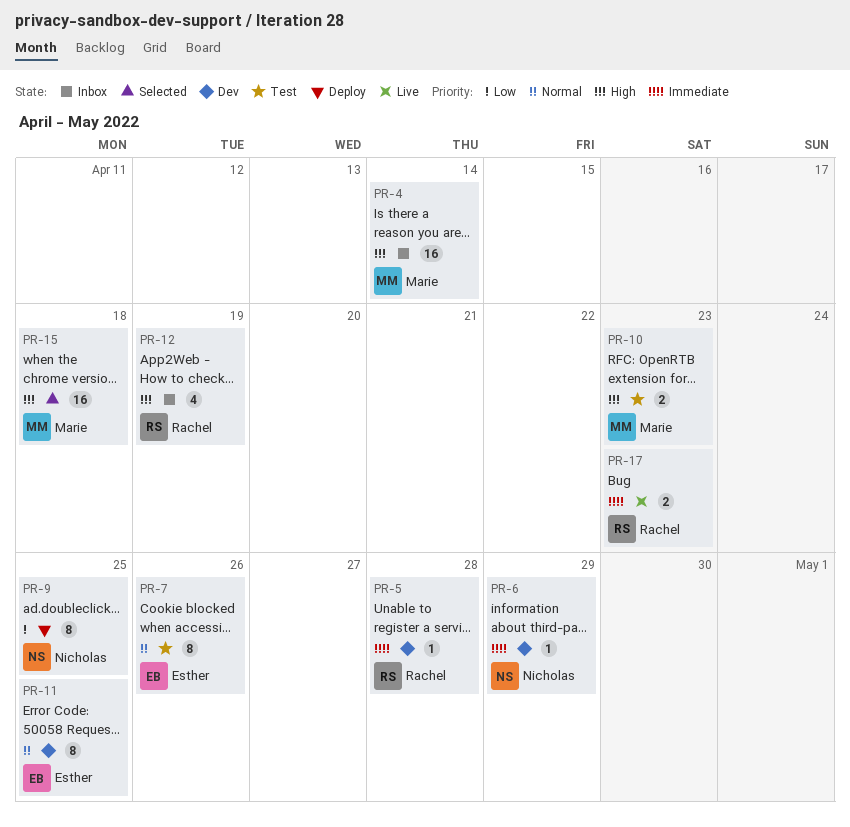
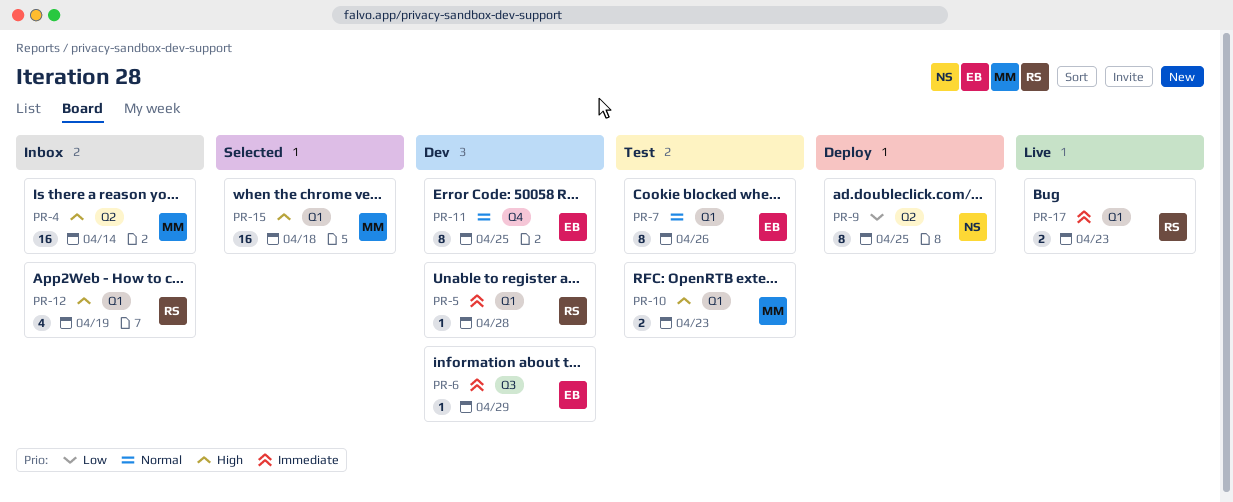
PR-6, owner: Nicholas -> Esther

